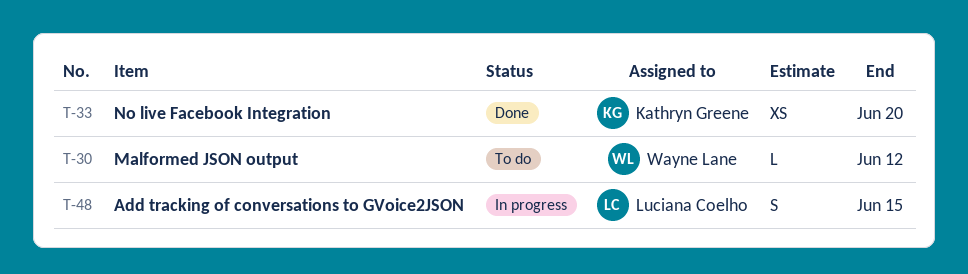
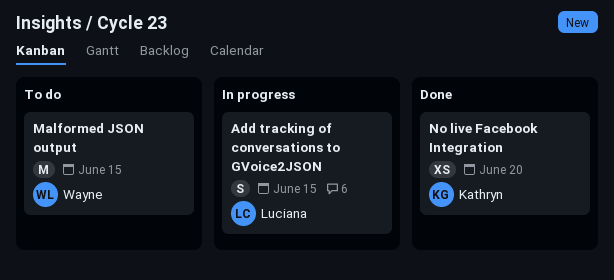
Malformed JSON output, estimate: L -> M
Malformed JSON output, due: Jun 12 -> Jun 15

